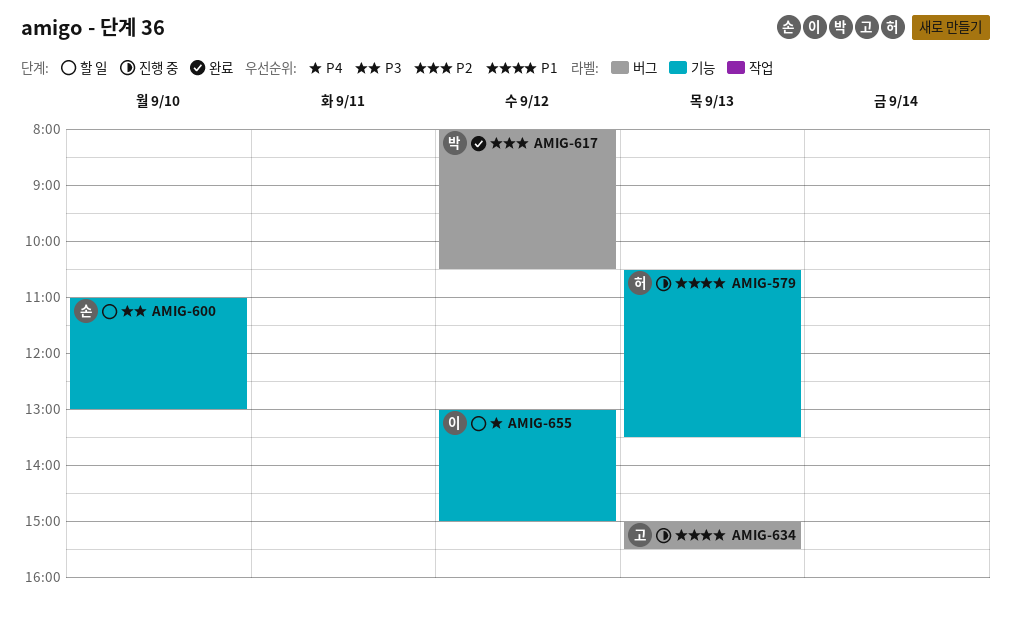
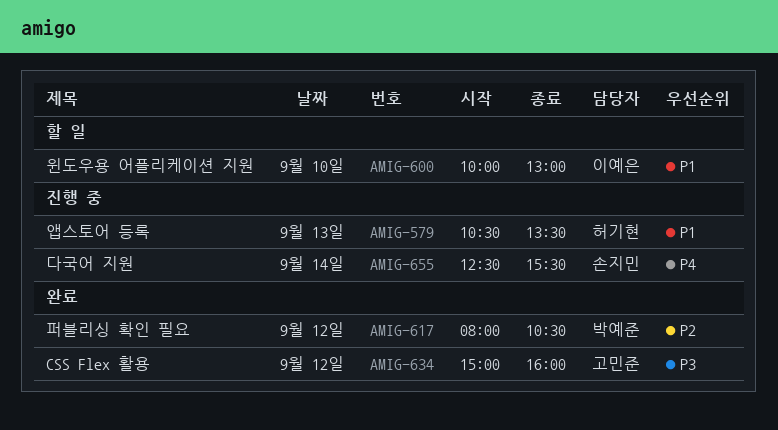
AMIG-600, owner: 손지민 -> 이예은
AMIG-600, priority: P3 -> P1
AMIG-600, begins: 11:00 -> 10:00
AMIG-634, status: 진행 중 -> 완료
AMIG-634, priority: P1 -> P3
AMIG-634, day: Sep 13 -> Sep 12
AMIG-634, ends: 15:30 -> 16:00
AMIG-655, status: 할 일 -> 진행 중
AMIG-655, owner: 이예은 -> 손지민
AMIG-655, day: Sep 12 -> Sep 14
AMIG-655, begins: 13:00 -> 12:30
AMIG-655, ends: 15:00 -> 15:30

